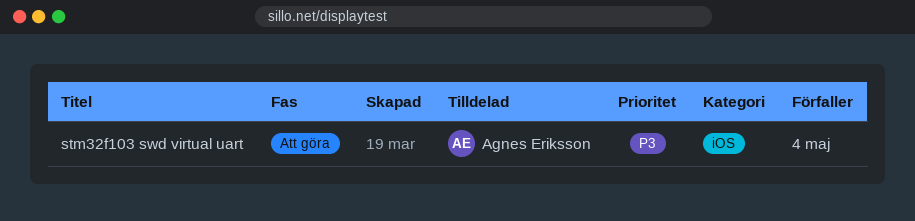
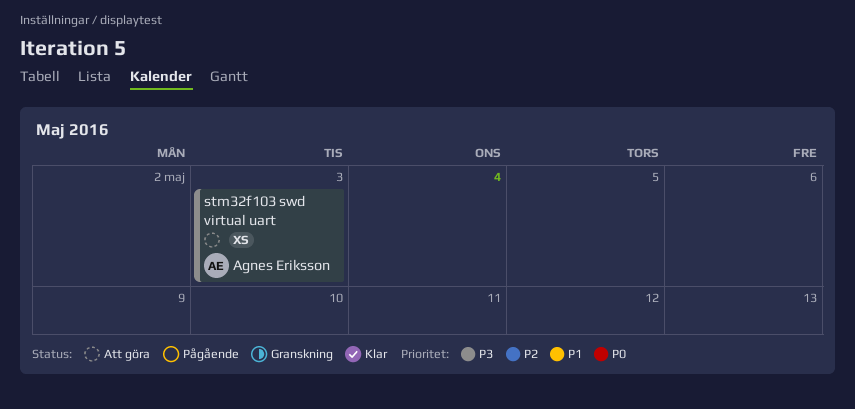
stm32f103 swd virtual uart, due: May 4 -> May 3

